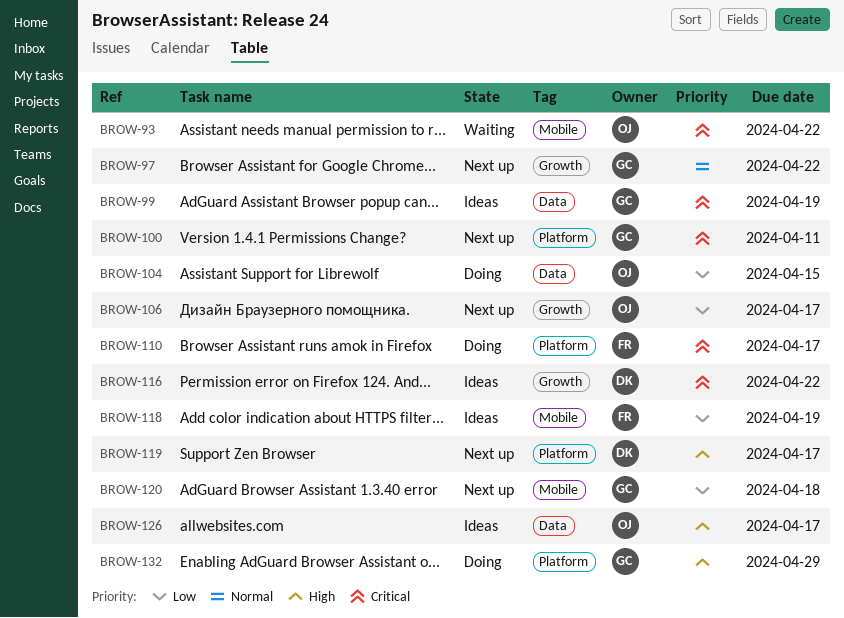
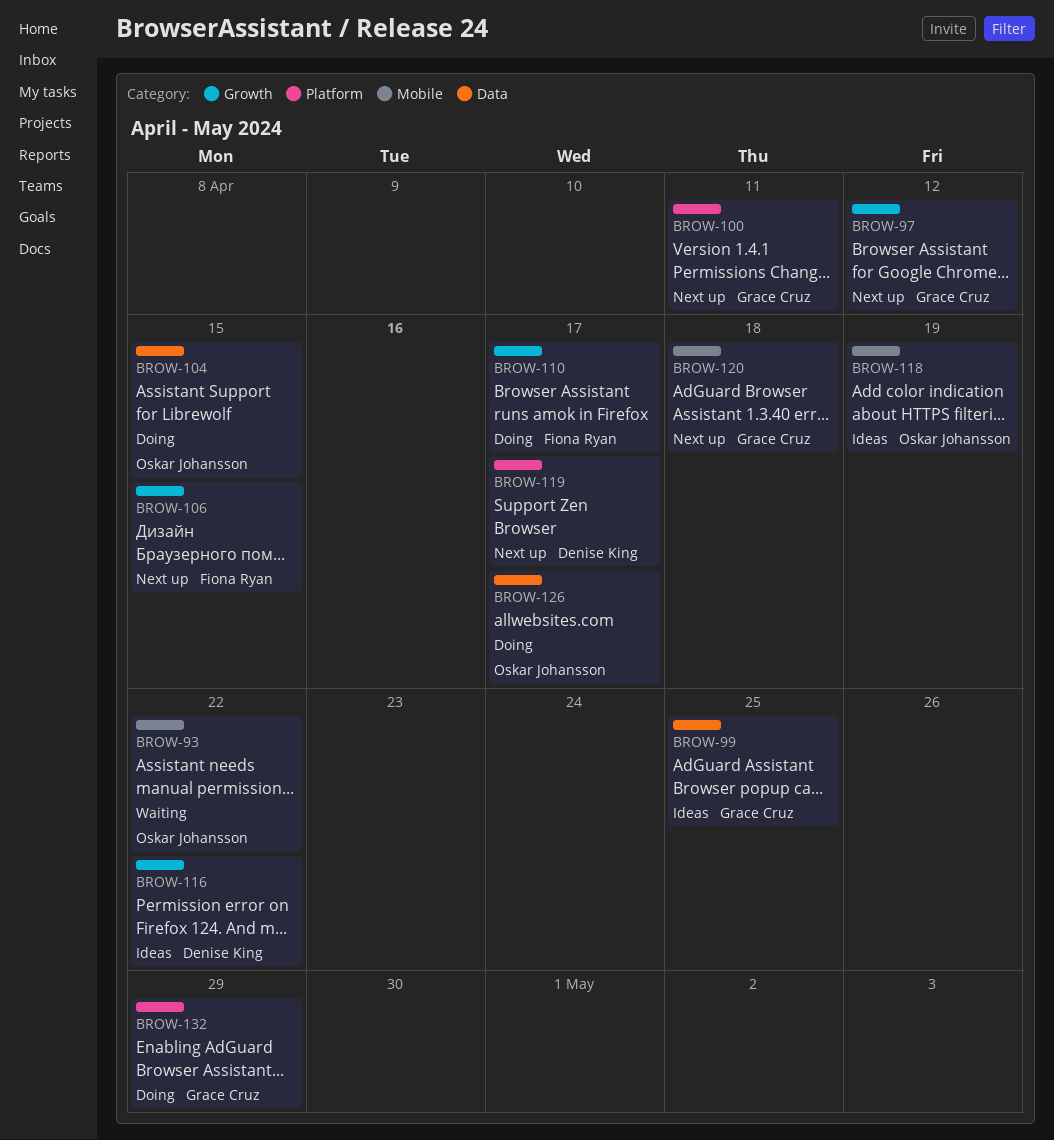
BROW-97, due: Apr 22 -> Apr 12
BROW-99, due: Apr 19 -> Apr 25
BROW-106, owner: Oskar Johansson -> Fiona Ryan
BROW-106, due: Apr 17 -> Apr 15
BROW-110, label: Platform -> Growth
BROW-118, owner: Fiona Ryan -> Oskar Johansson
BROW-126, status: Ideas -> Doing

